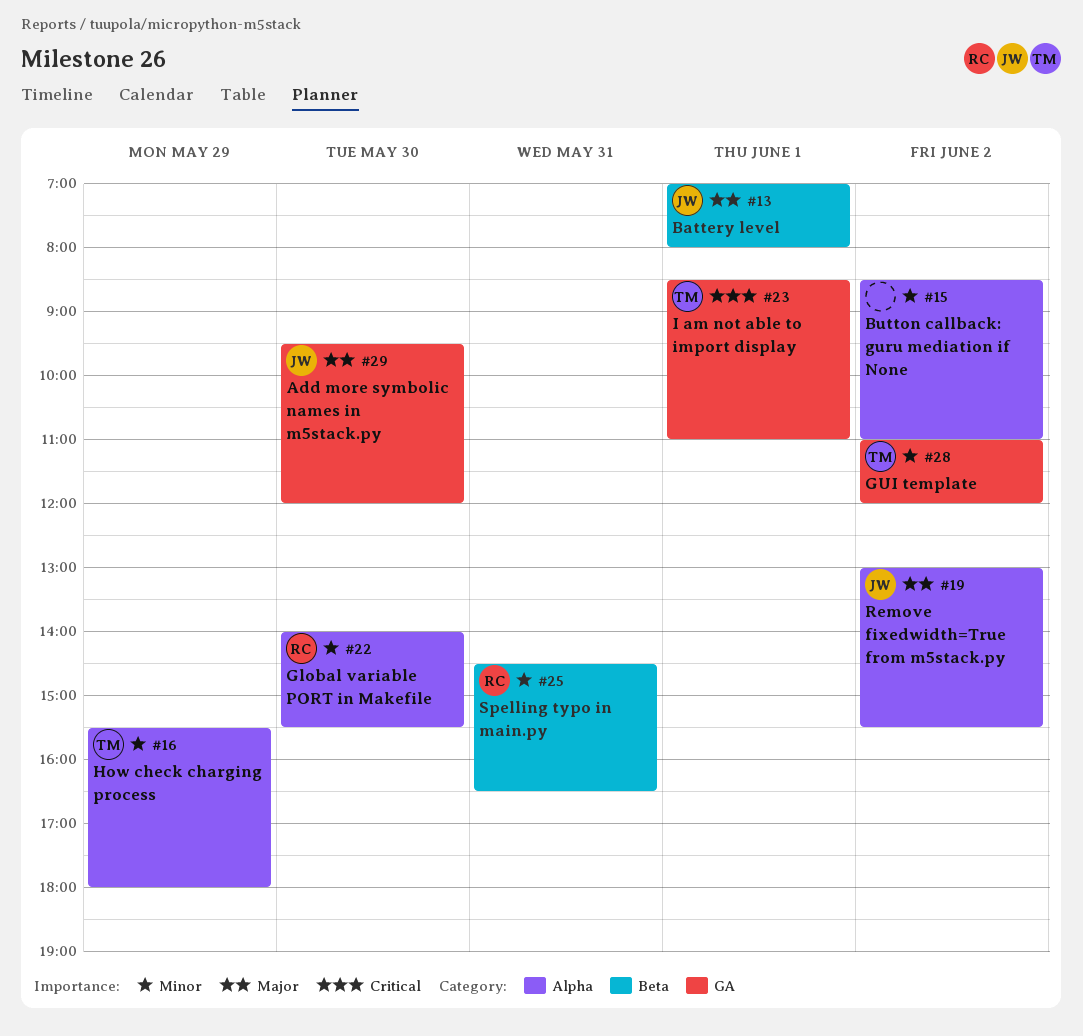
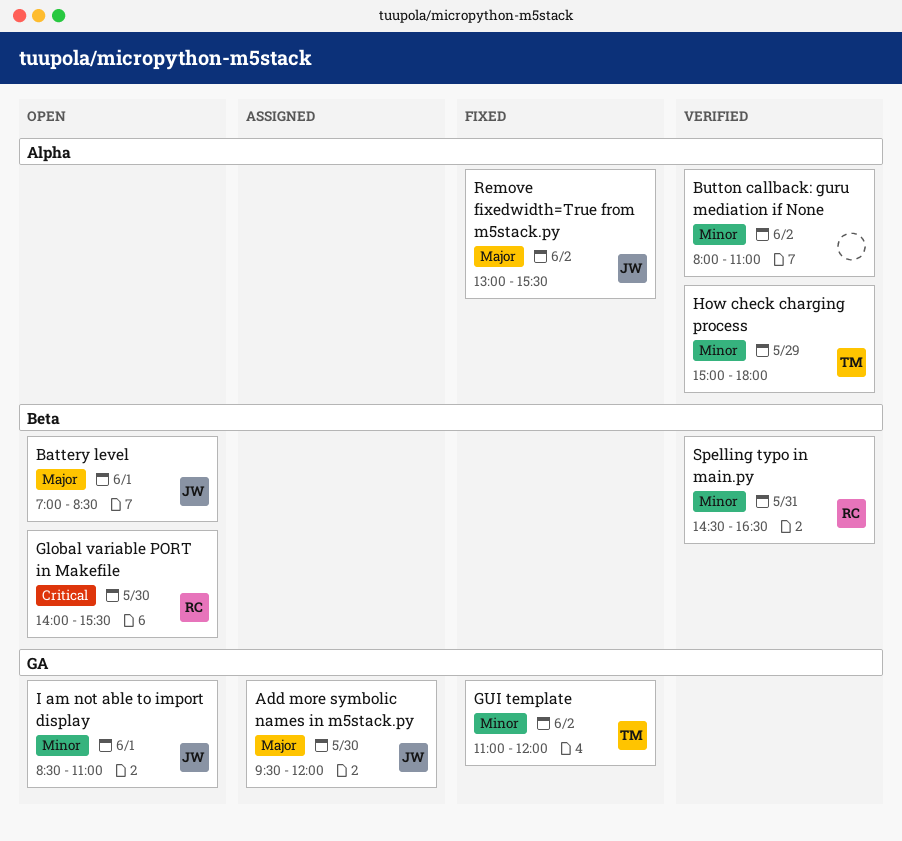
Battery level, ends: 08:00 -> 08:30
Button callback: guru mediation if None, begins: 08:30 -> 08:00
Global variable PORT in Makefile, priority: Minor -> Critical
Global variable PORT in Makefile, label: Alpha -> Beta
How check charging process, begins: 15:30 -> 15:00
I am not able to import display, owner: TM -> JW
I am not able to import display, priority: Critical -> Minor

